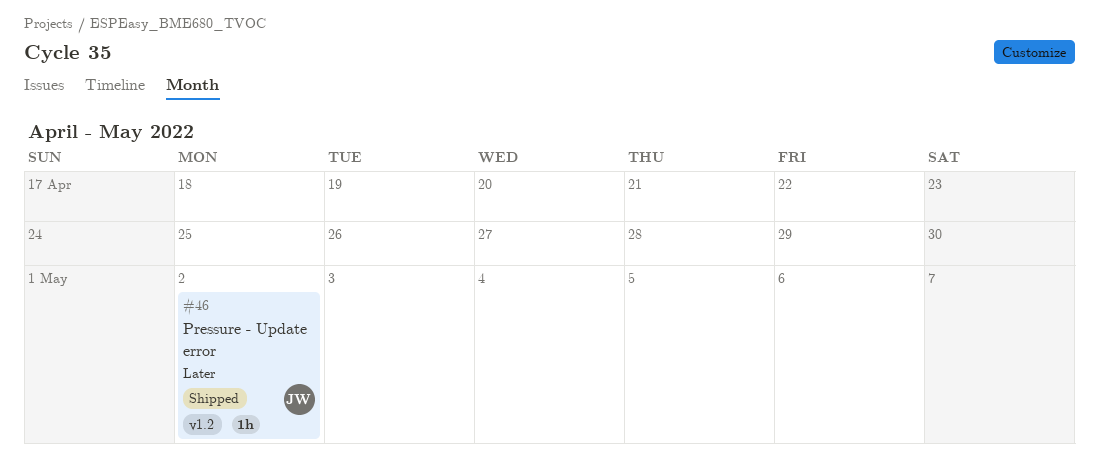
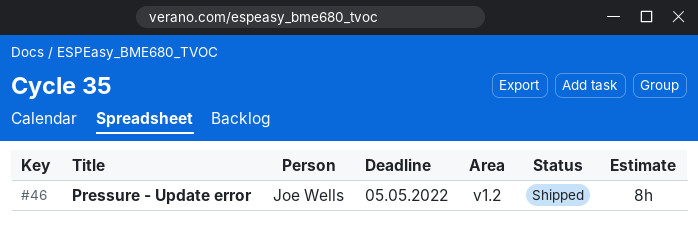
#46, estimate: 1h -> 8h
#46, due: May 2 -> May 5

